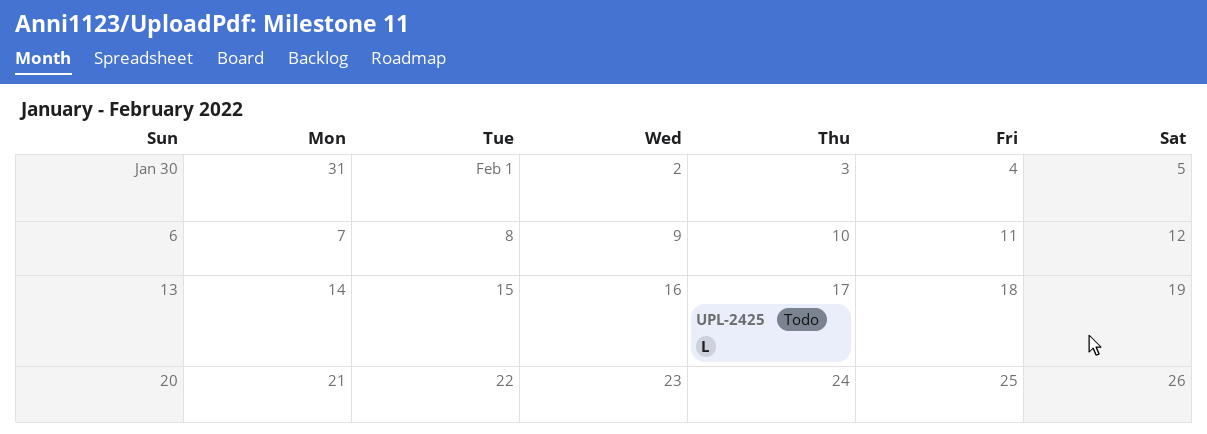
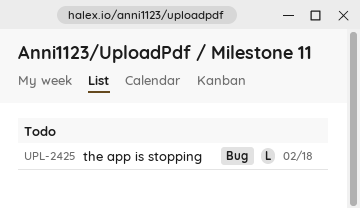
UPL-2425, due: Feb 17 -> Feb 18

